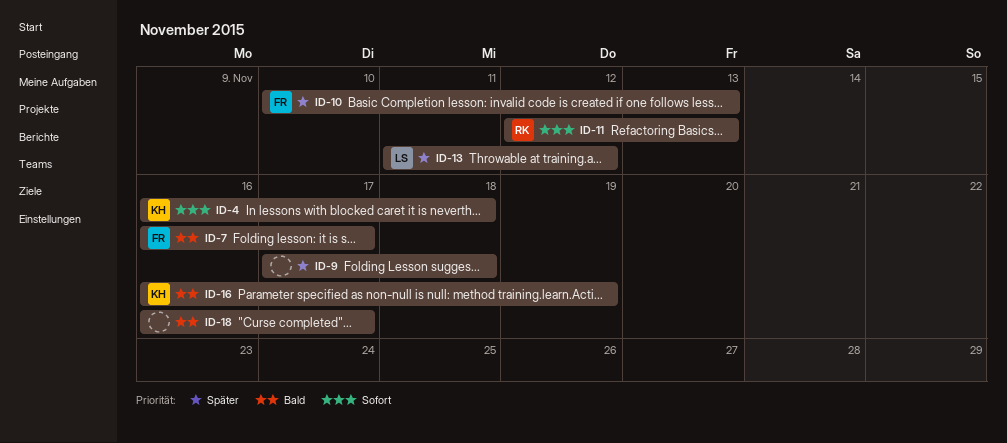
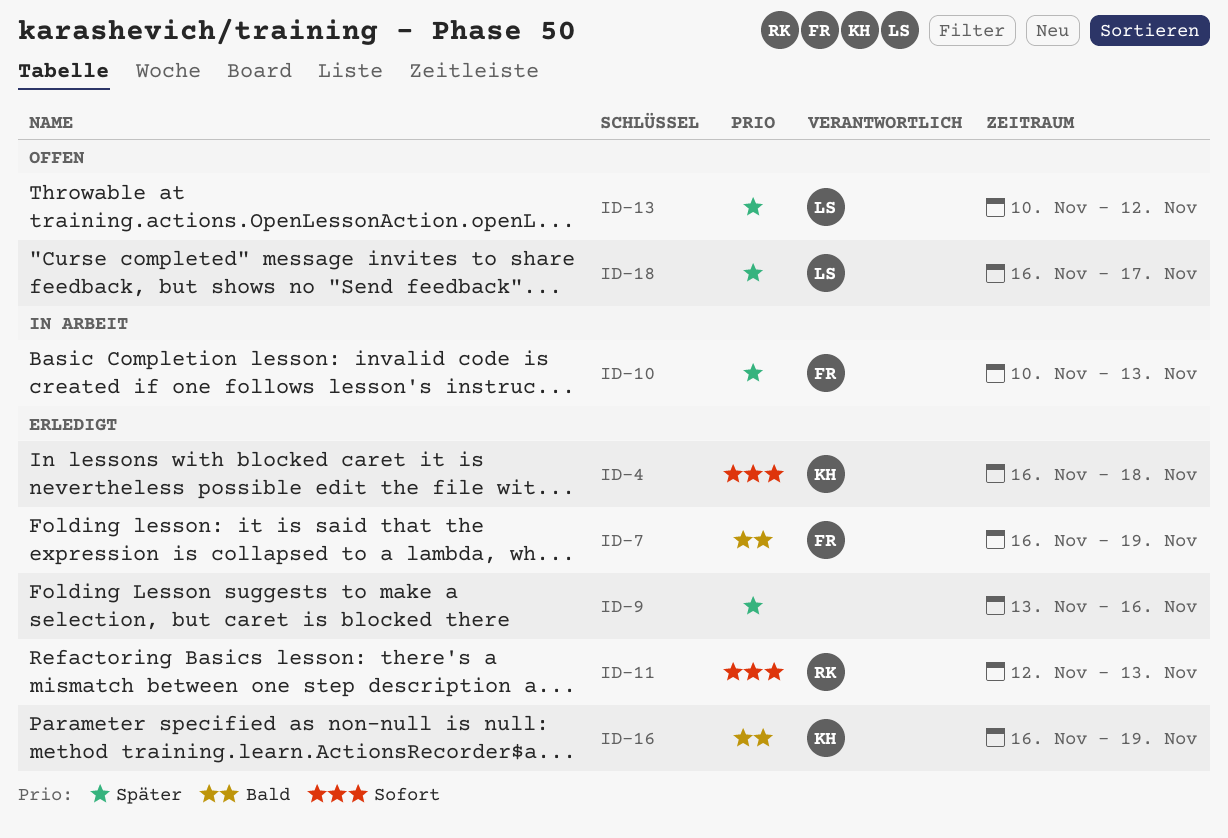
ID-7, due: Nov 17 -> Nov 19
ID-9, start: Nov 17 -> Nov 13
ID-9, due: Nov 18 -> Nov 16
ID-13, start: Nov 11 -> Nov 10
ID-18, owner: none -> LS
ID-18, priority: Bald -> Später

